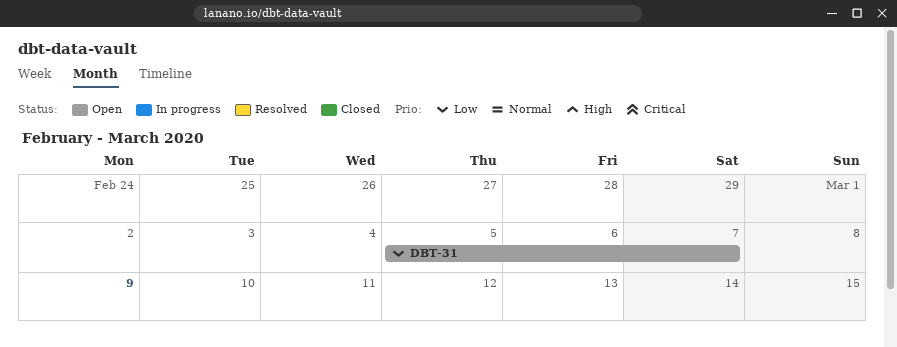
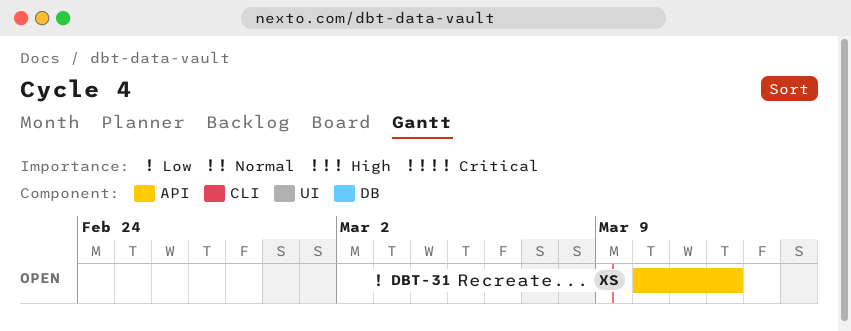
DBT-31, start: Mar 5 -> Mar 10
DBT-31, due: Mar 7 -> Mar 12

